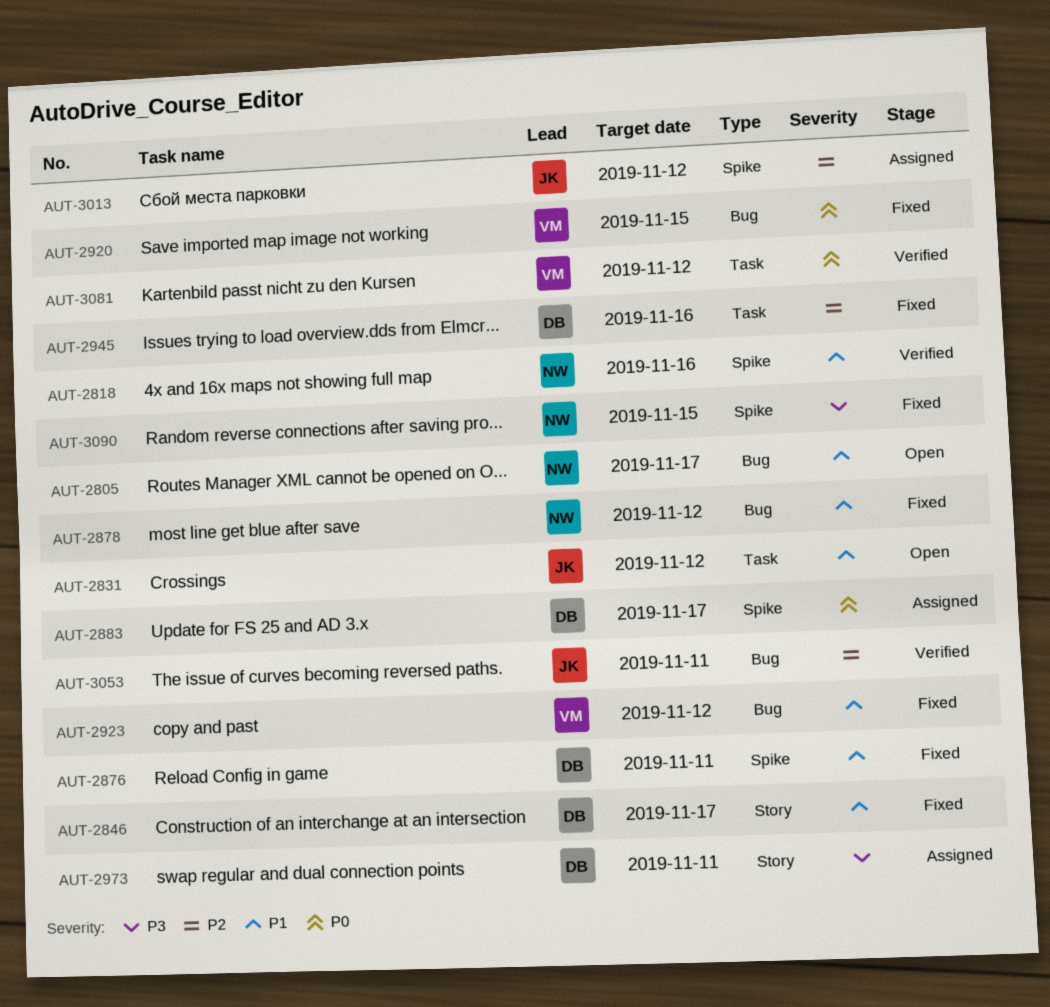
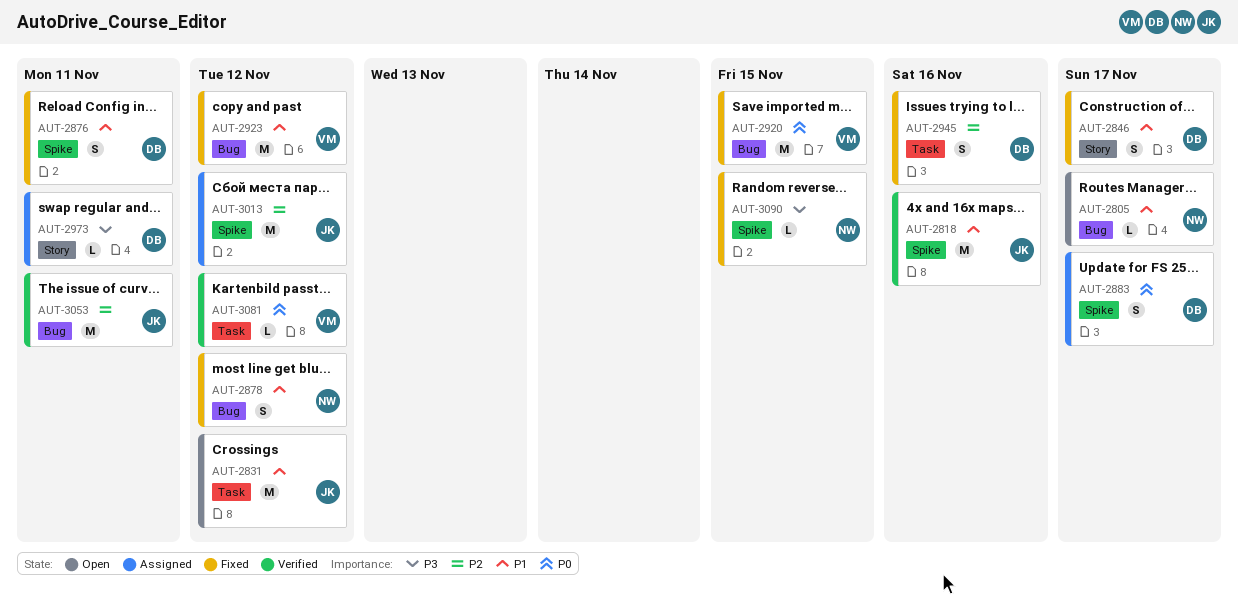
AUT-2818, owner: NW -> JK

